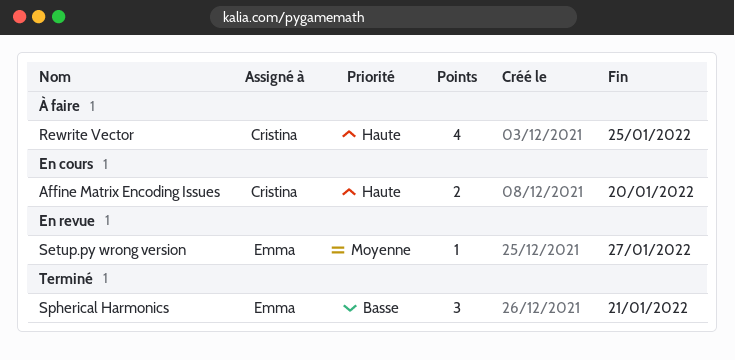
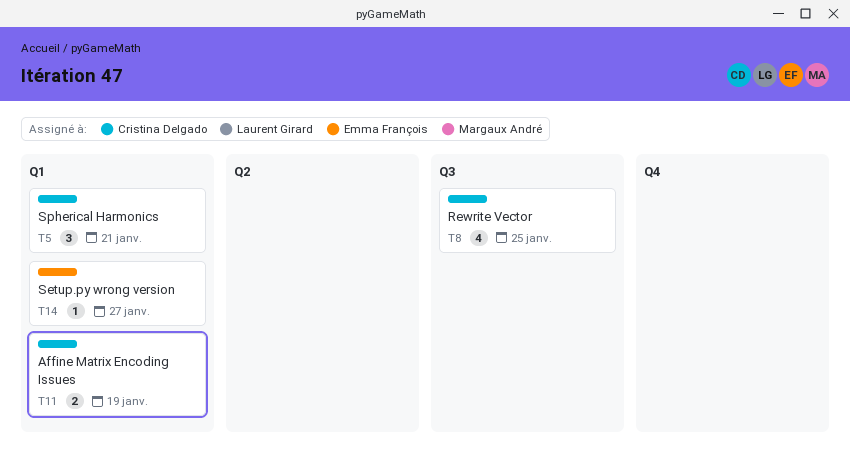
Affine Matrix Encoding Issues, due: Jan 20 -> Jan 19
Spherical Harmonics, owner: Emma François -> Cristina Delgado

